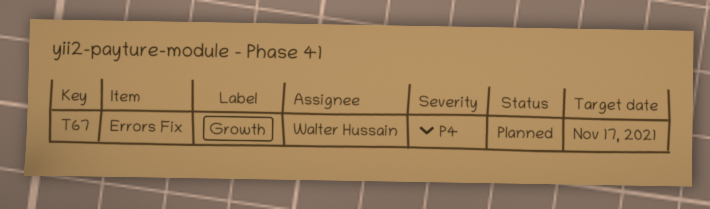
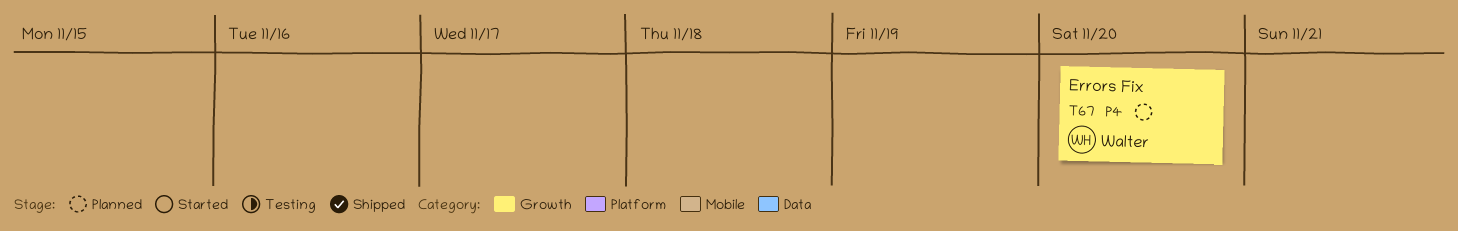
T67, due: Nov 17 -> Nov 20

